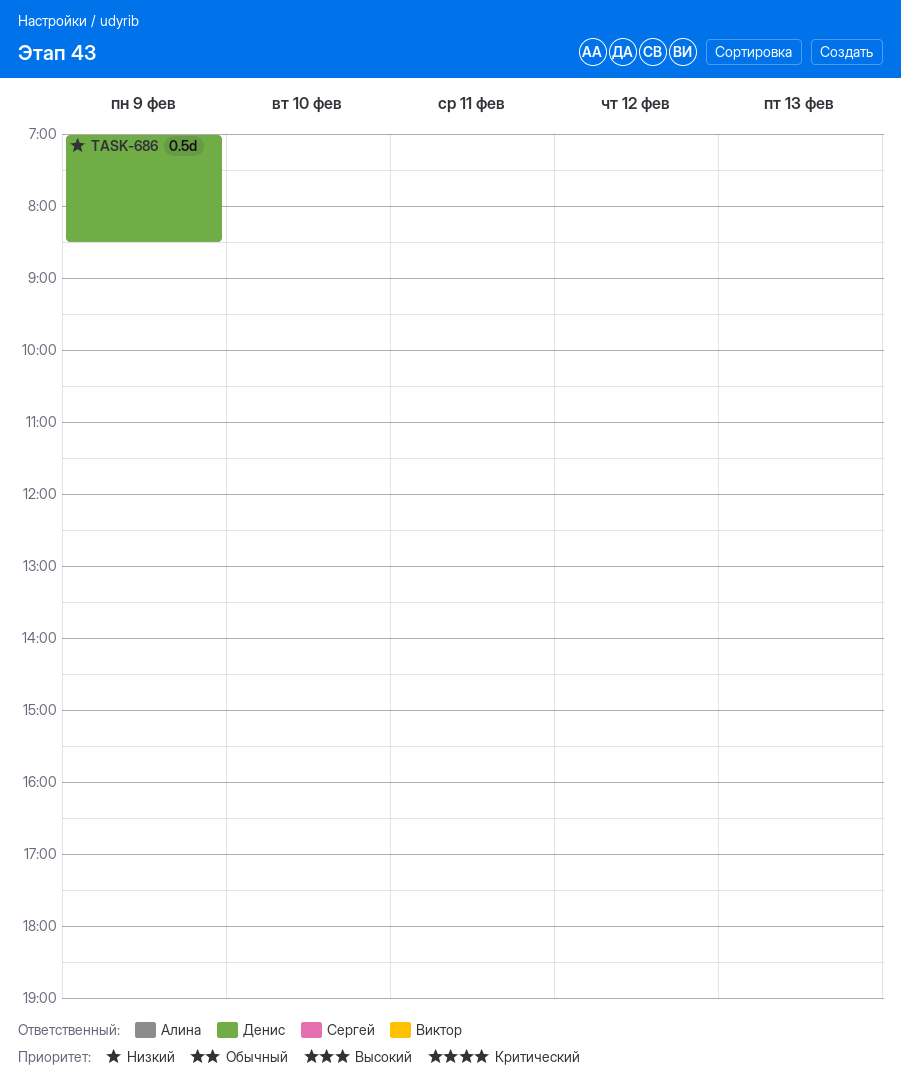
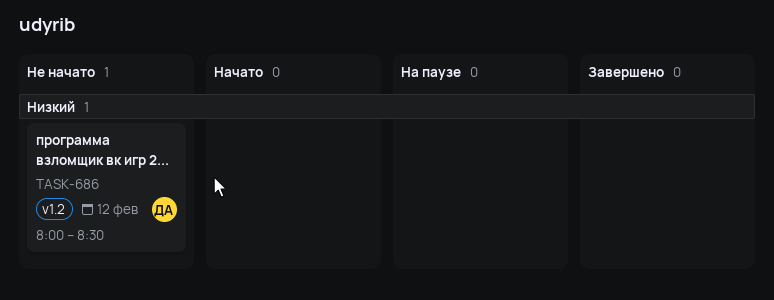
TASK-686, day: Feb 9 -> Feb 12
TASK-686, begins: 07:00 -> 08:00

